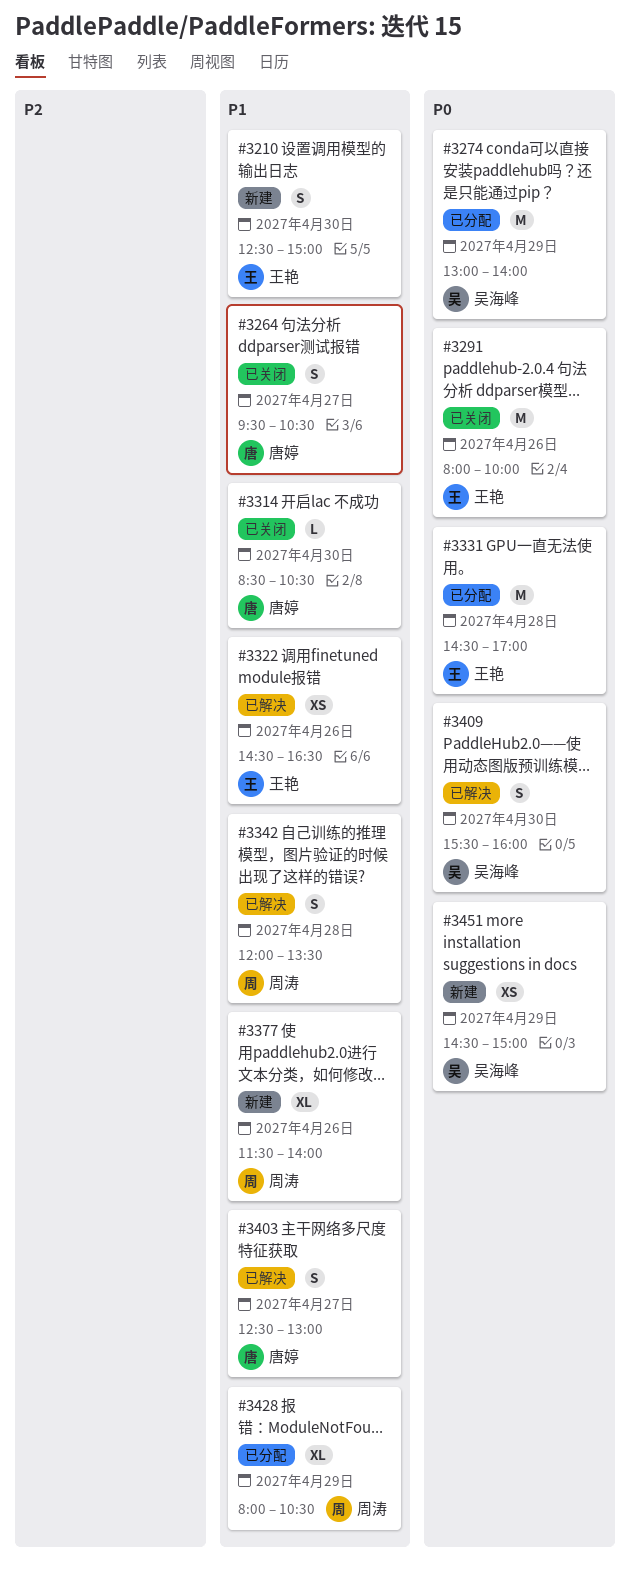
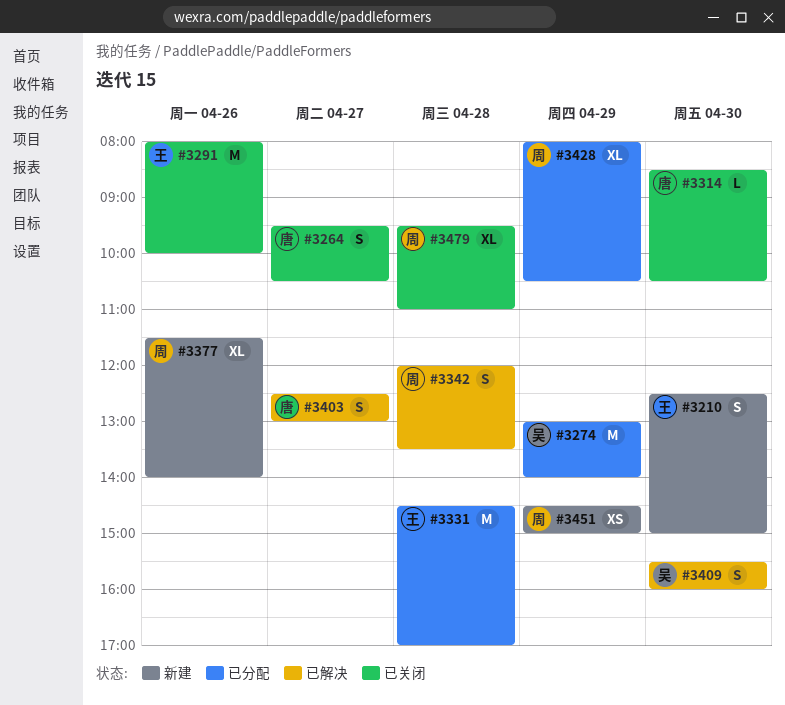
#3322: present -> none
#3451, owner: 吴海峰 -> 周涛
#3479: none -> present

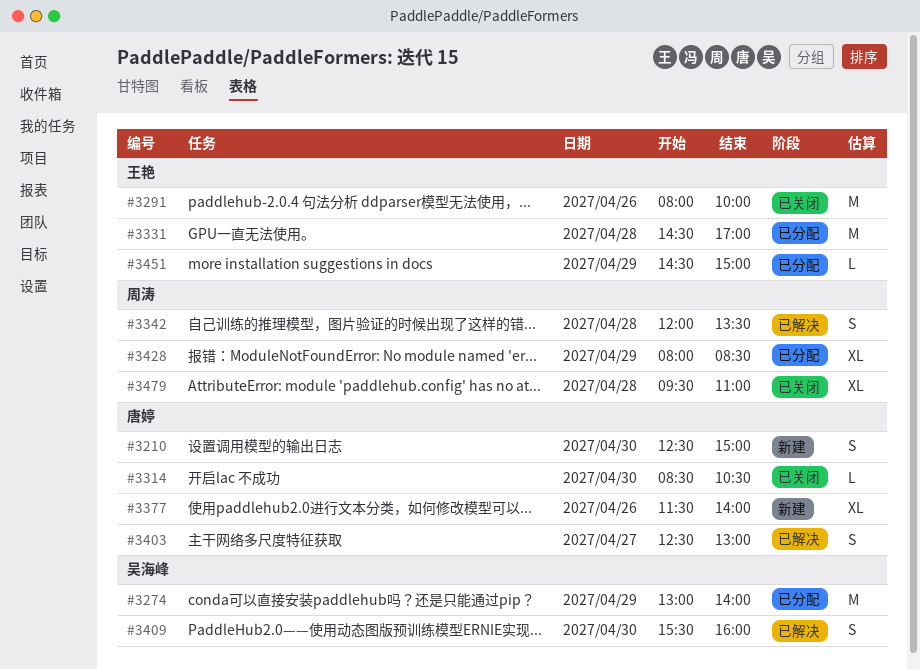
#3210, owner: 王艳 -> 唐婷
#3264: present -> none
#3377, owner: 周涛 -> 唐婷
#3428, ends: 10:30 -> 08:30
#3451, status: 新建 -> 已分配
#3451, owner: 周涛 -> 王艳
#3451, estimate: XS -> L

